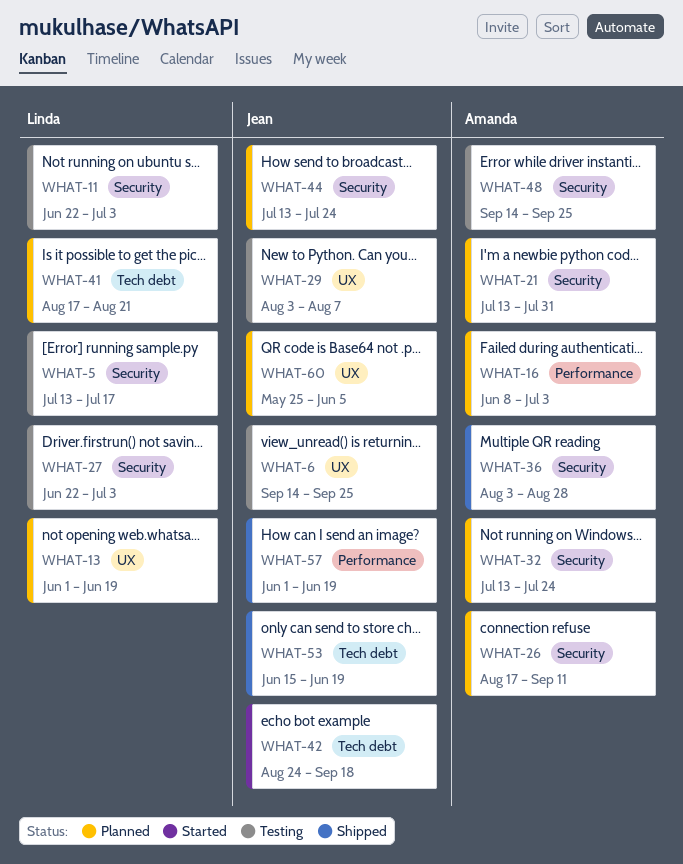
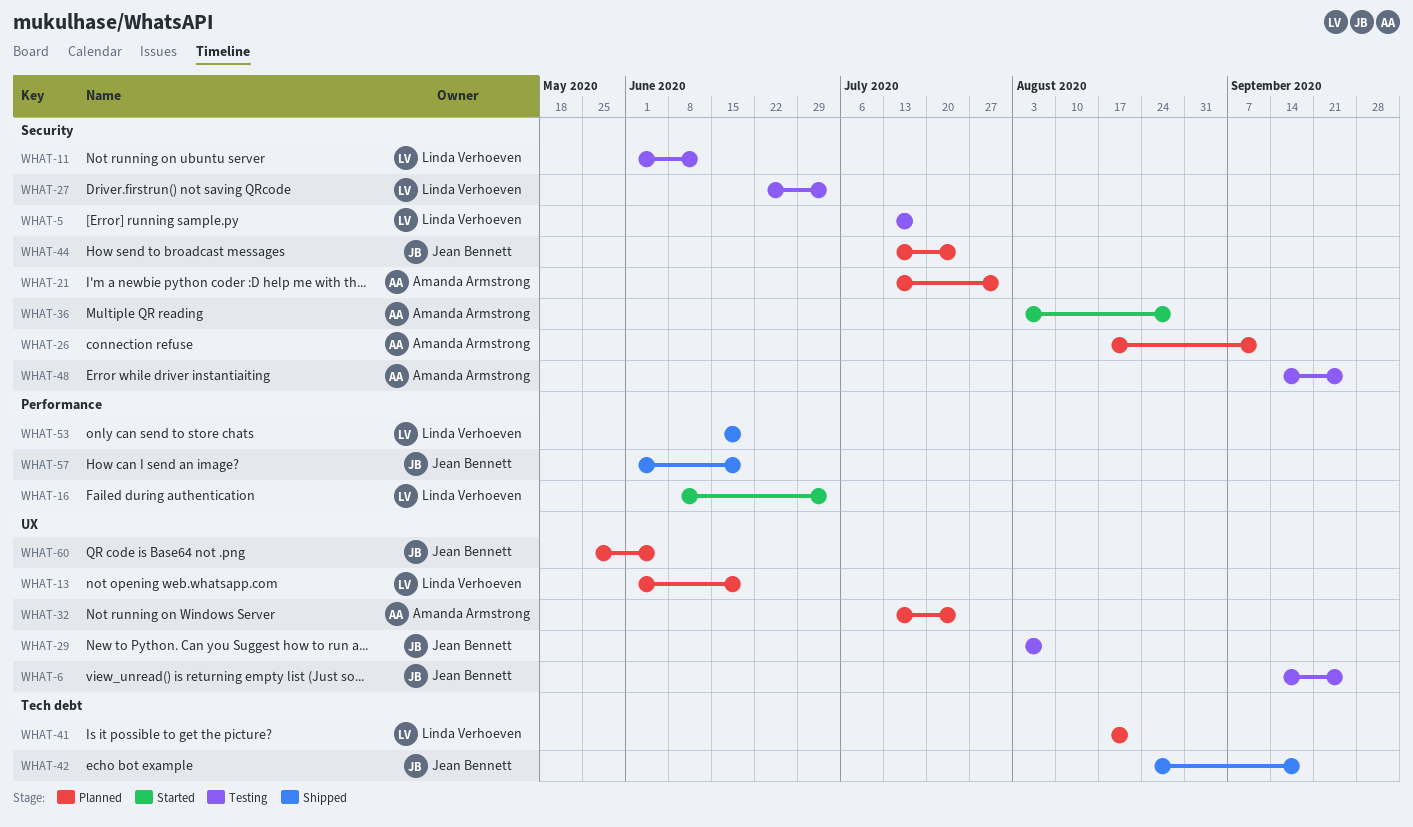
WHAT-11, start: Jun 22 -> Jun 1
WHAT-11, due: Jul 3 -> Jun 12
WHAT-16, status: Planned -> Started
WHAT-16, owner: Amanda Armstrong -> Linda Verhoeven
WHAT-32, label: Security -> UX
WHAT-36, status: Shipped -> Started
WHAT-42, status: Started -> Shipped
WHAT-53, owner: Jean Bennett -> Linda Verhoeven
WHAT-53, label: Tech debt -> Performance

